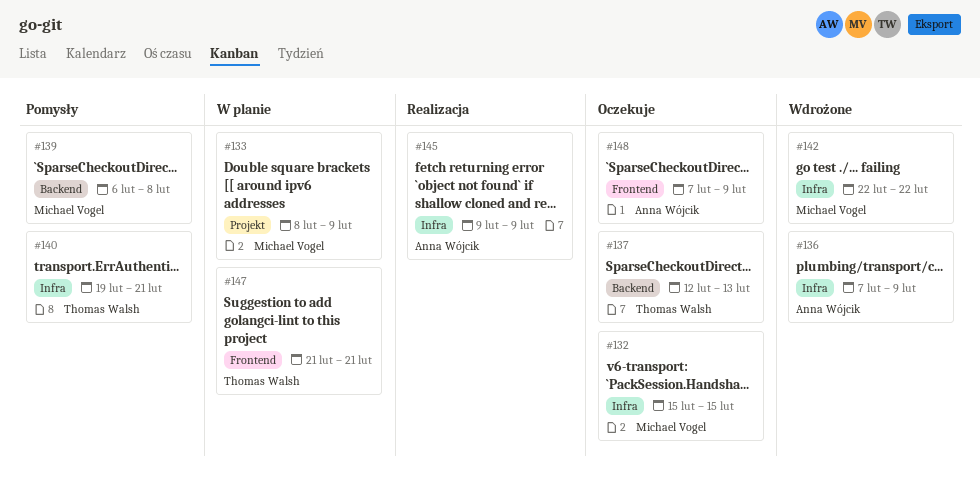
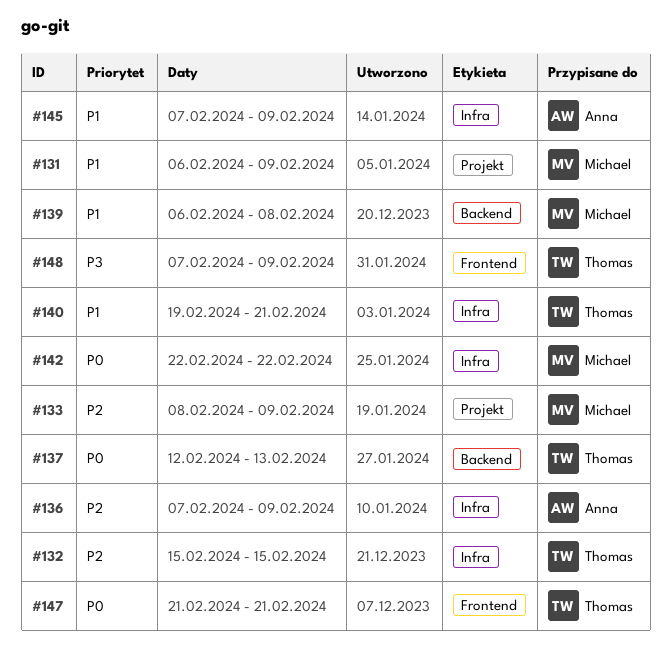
#131: none -> present
#132, owner: Michael Vogel -> Thomas Walsh
#145, start: Feb 9 -> Feb 7
#148, owner: Anna Wójcik -> Thomas Walsh

